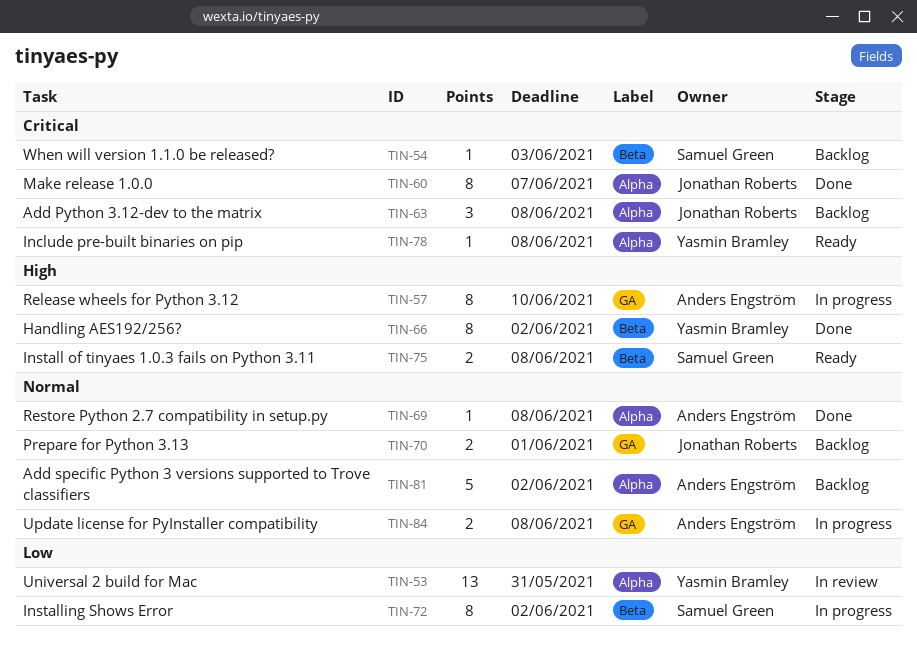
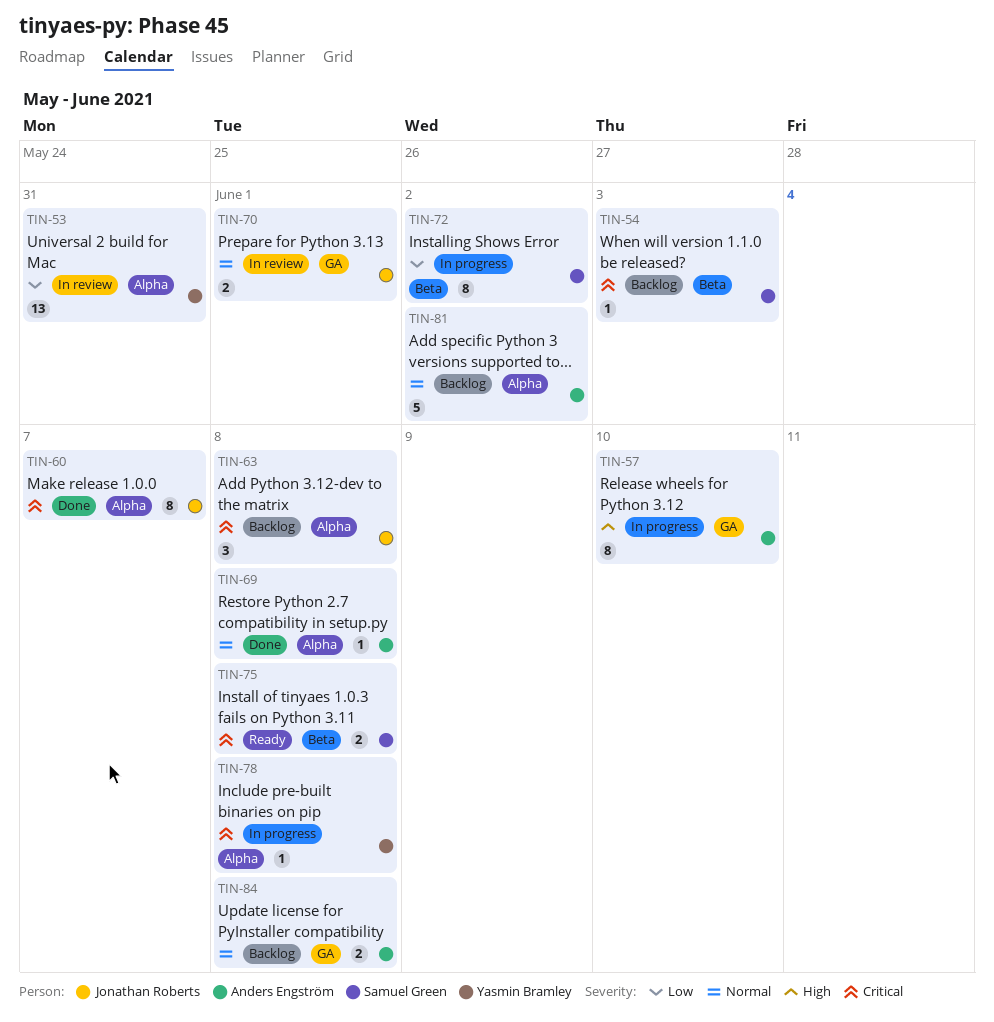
TIN-66: present -> none
TIN-70, status: Backlog -> In review
TIN-75, priority: High -> Critical
TIN-78, status: Ready -> In progress
TIN-84, status: In progress -> Backlog

